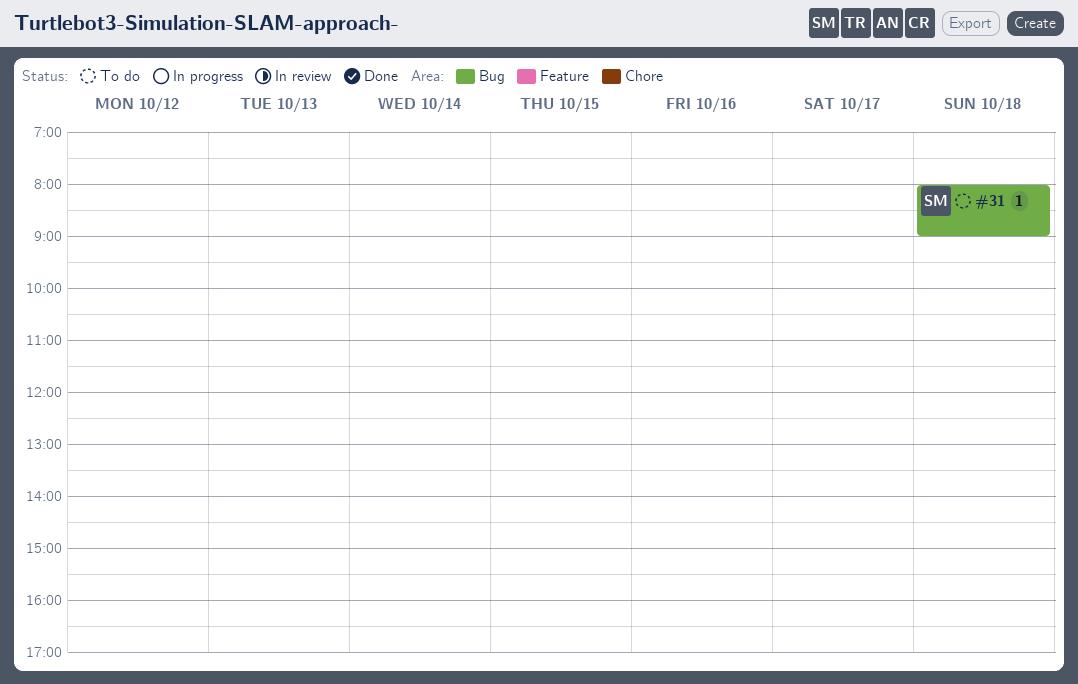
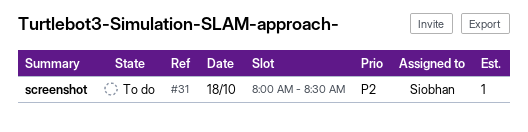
#31, ends: 09:00 -> 08:30

